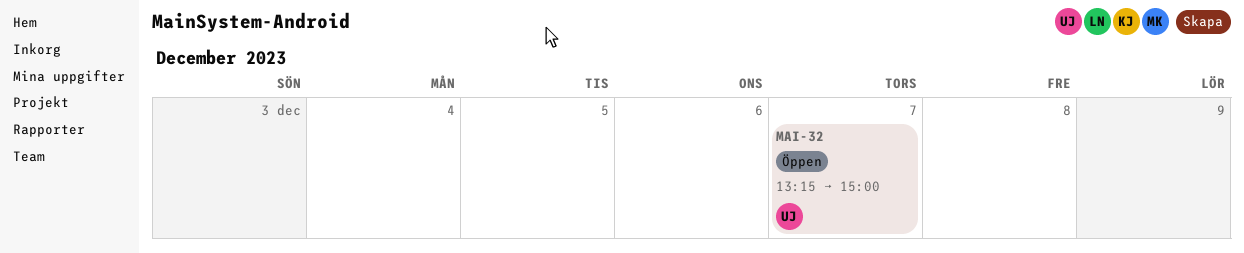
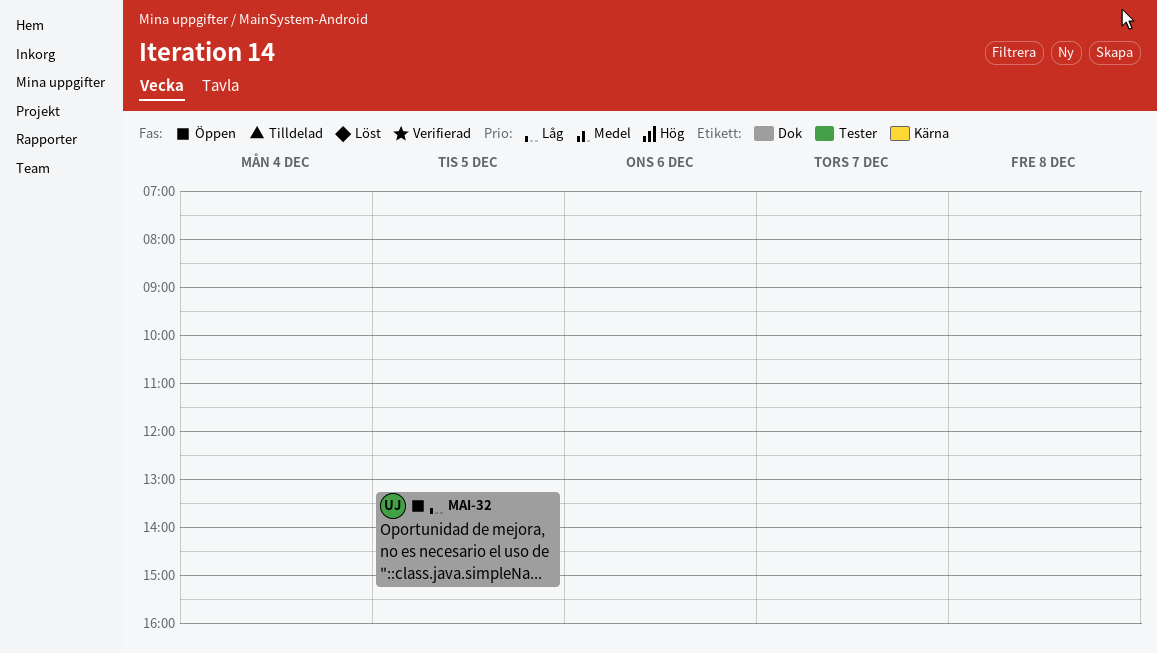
MAI-32, day: Dec 7 -> Dec 5
MAI-32, ends: 15:00 -> 15:15

